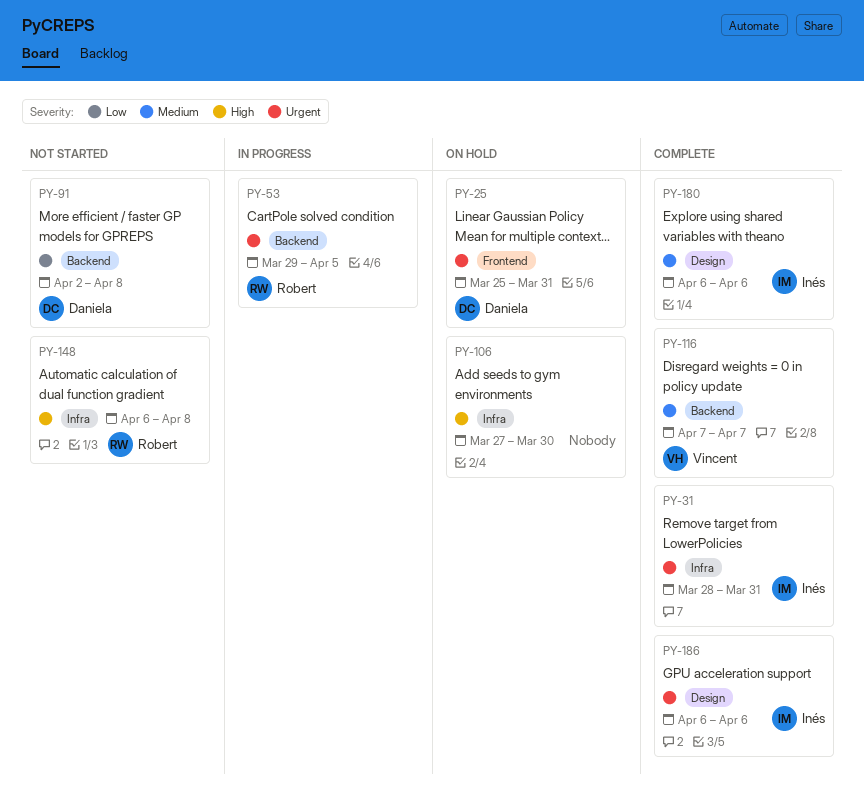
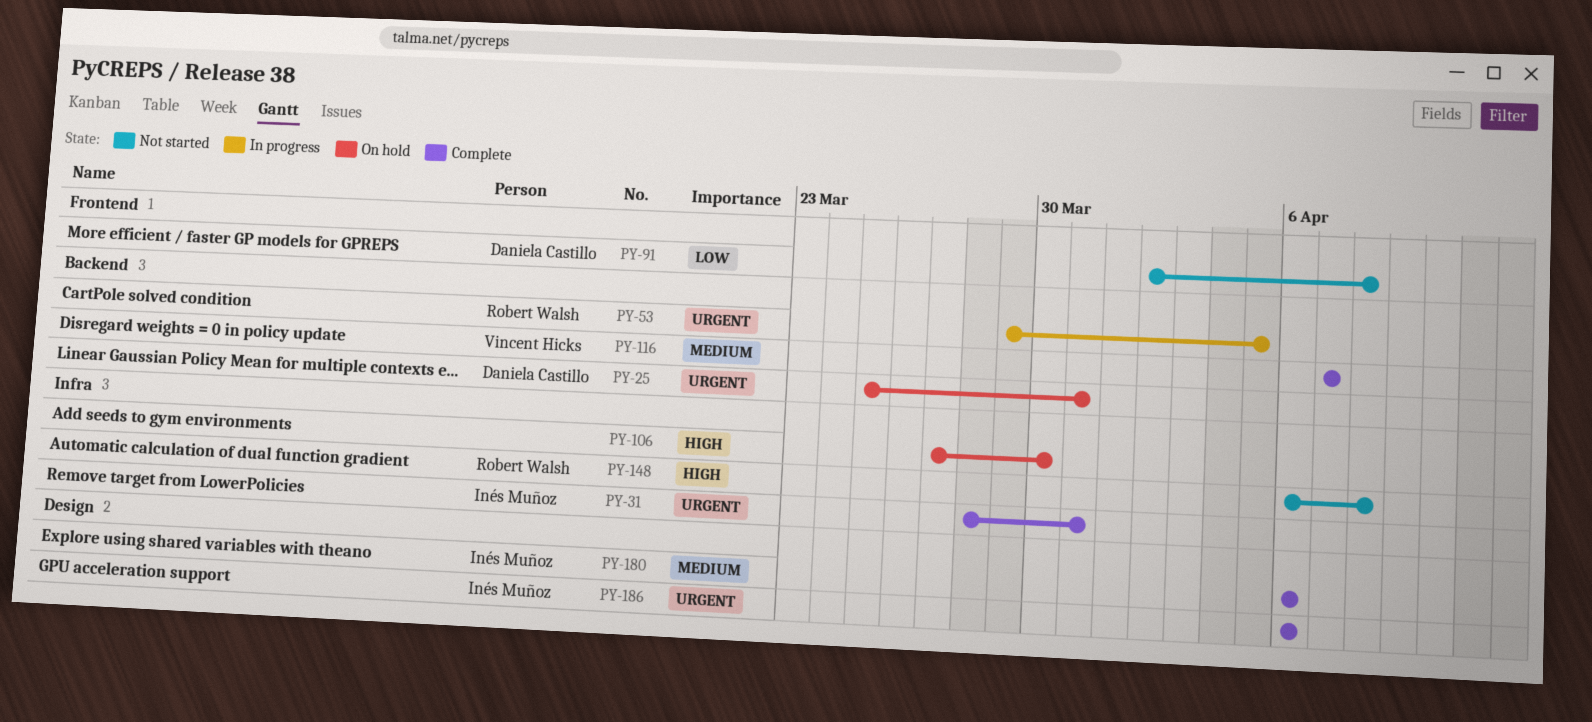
PY-25, label: Frontend -> Backend
PY-91, label: Backend -> Frontend

